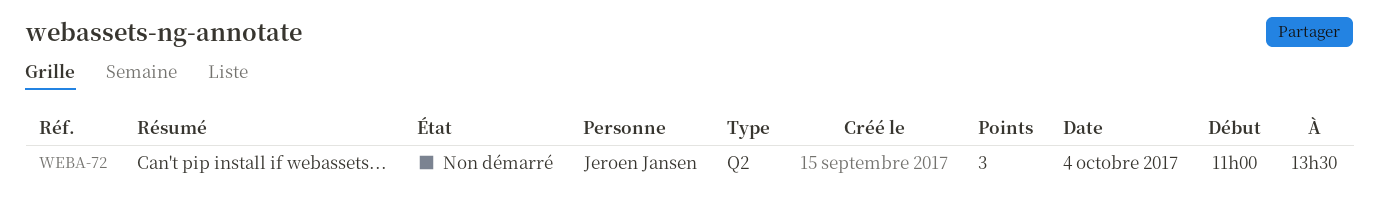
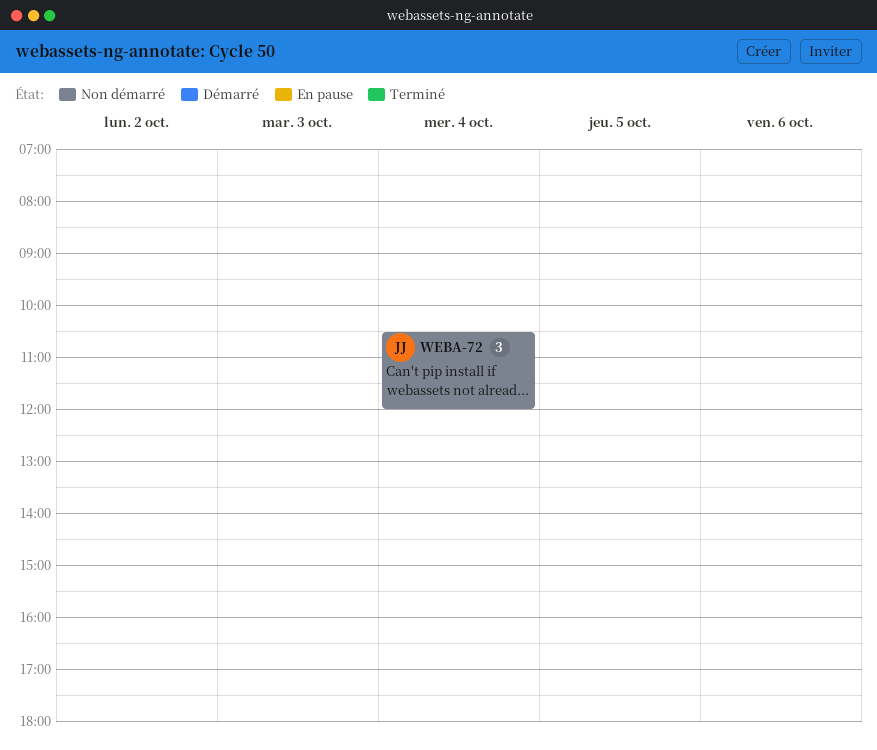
WEBA-72, begins: 11:00 -> 10:30
WEBA-72, ends: 13:30 -> 12:00

